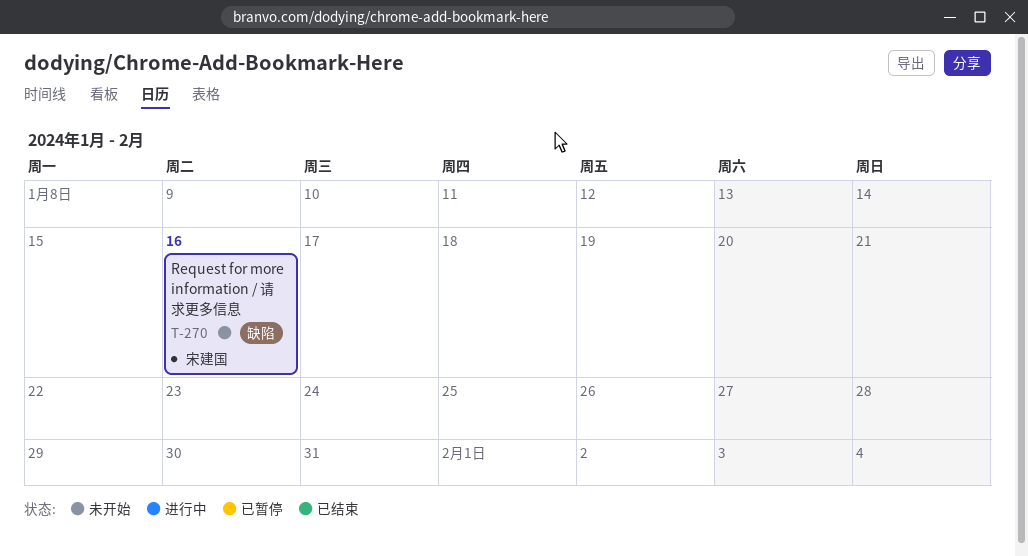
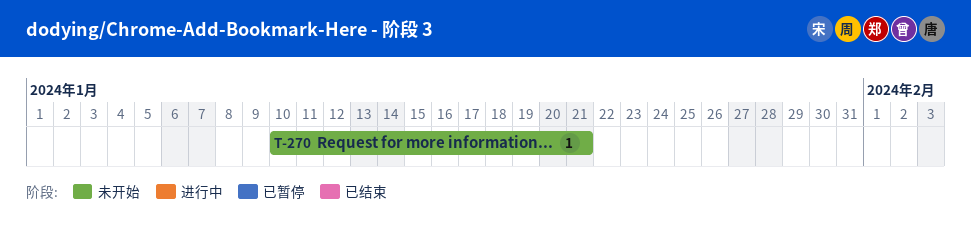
T-270, due: Jan 16 -> Jan 21

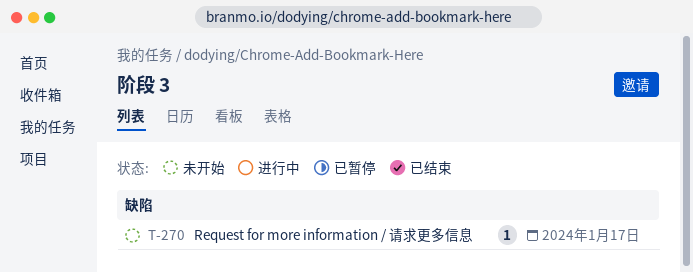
T-270, due: Jan 21 -> Jan 17

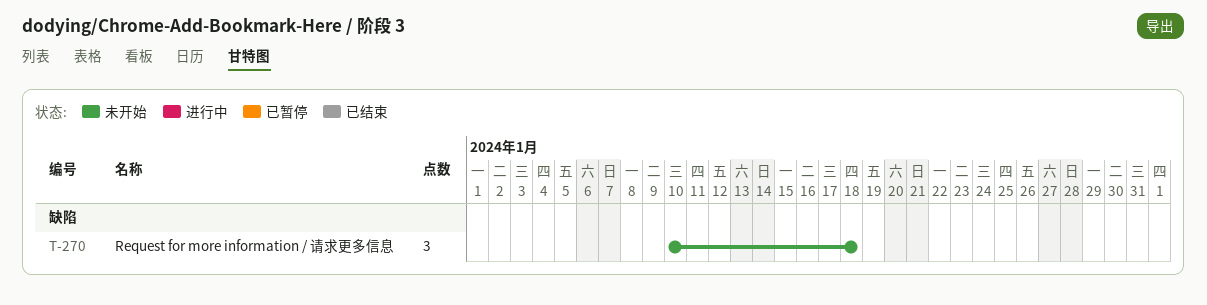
T-270, estimate: 1 -> 3
T-270, due: Jan 17 -> Jan 18

